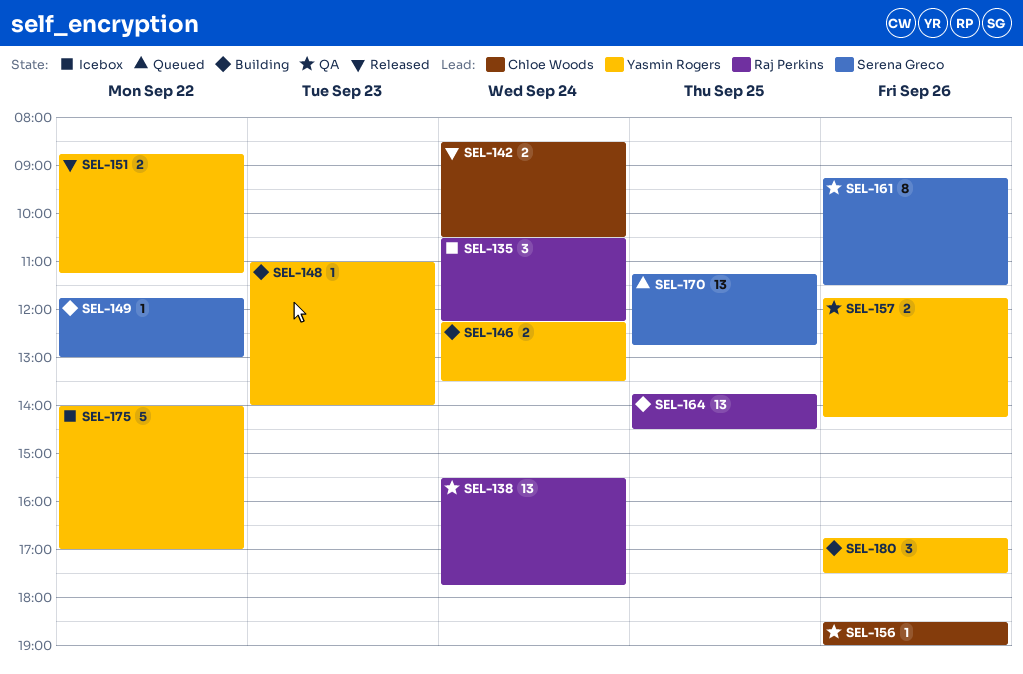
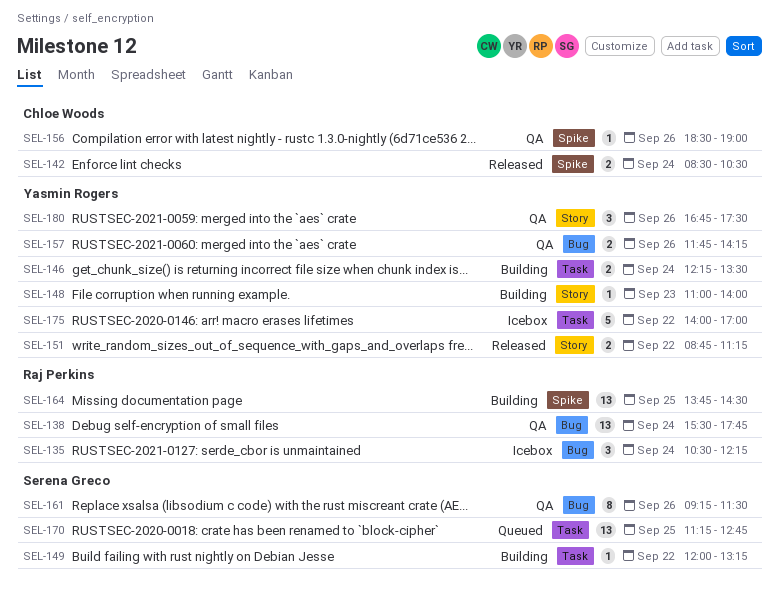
SEL-149, begins: 11:45 -> 12:00
SEL-149, ends: 13:00 -> 13:15
SEL-180, status: Building -> QA

